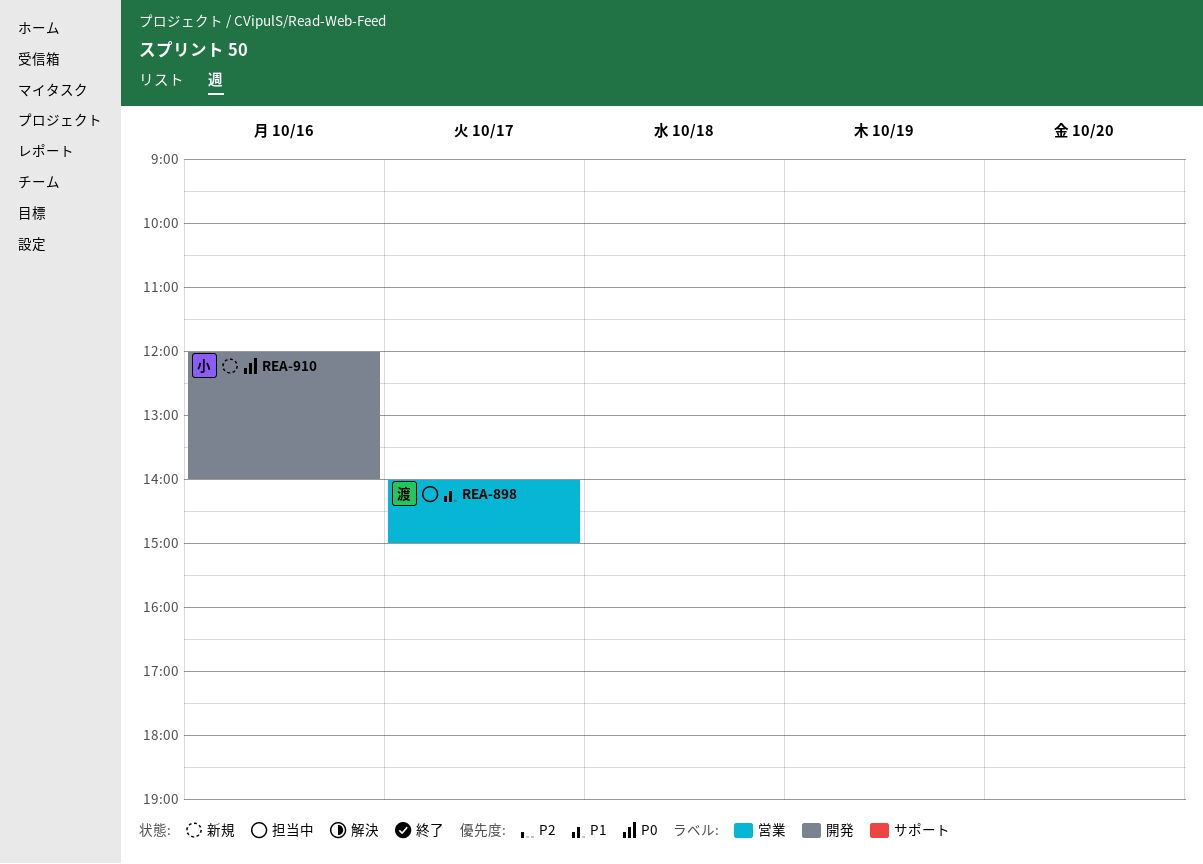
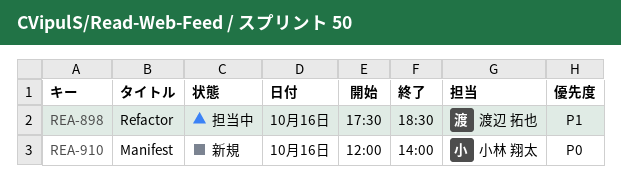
REA-898, day: Oct 17 -> Oct 16
REA-898, begins: 14:00 -> 17:30
REA-898, ends: 15:00 -> 18:30

